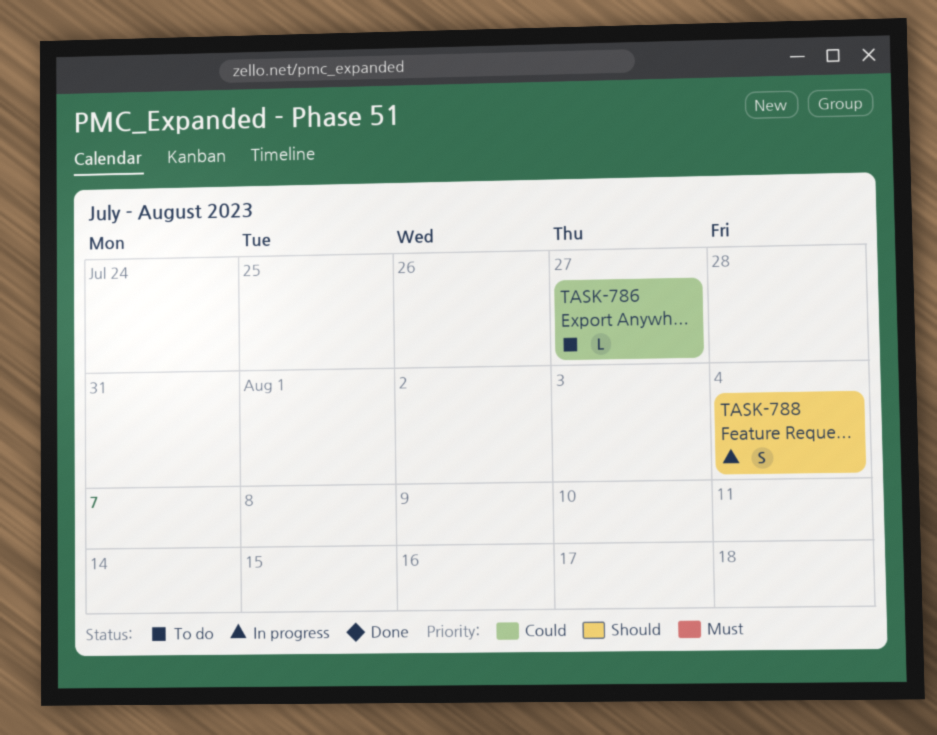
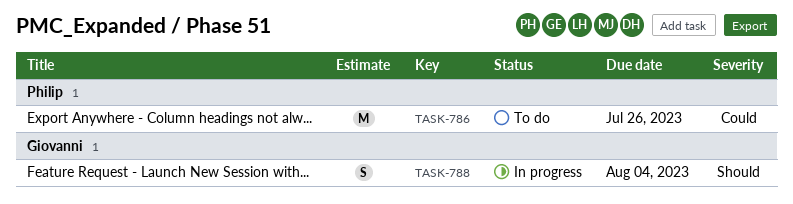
TASK-786, estimate: L -> M
TASK-786, due: Jul 27 -> Jul 26

